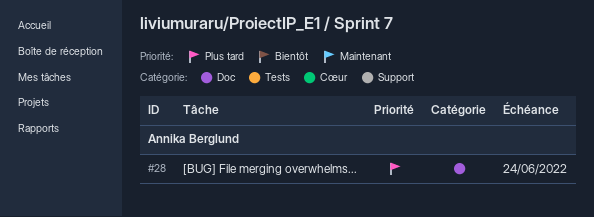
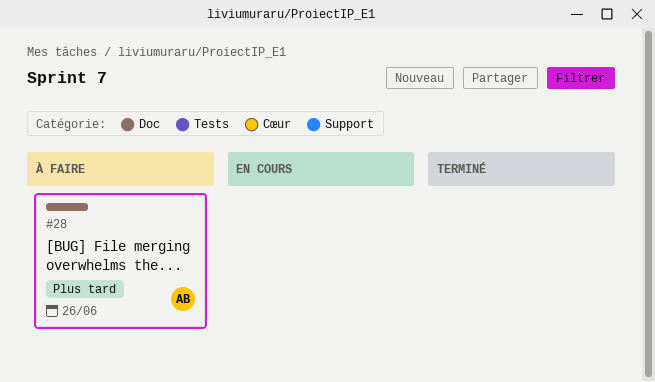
#28, due: Jun 24 -> Jun 26

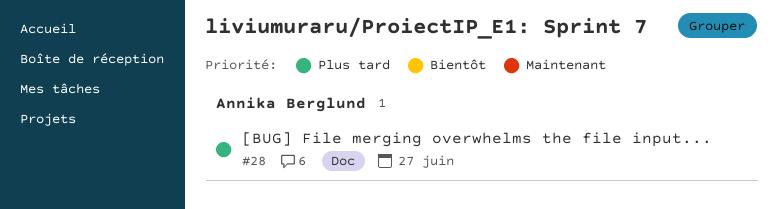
#28, due: Jun 26 -> Jun 27

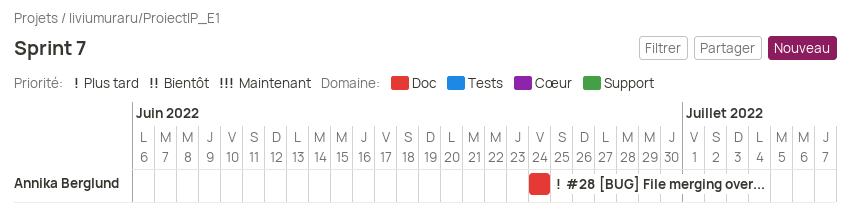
#28, due: Jun 27 -> Jun 24

